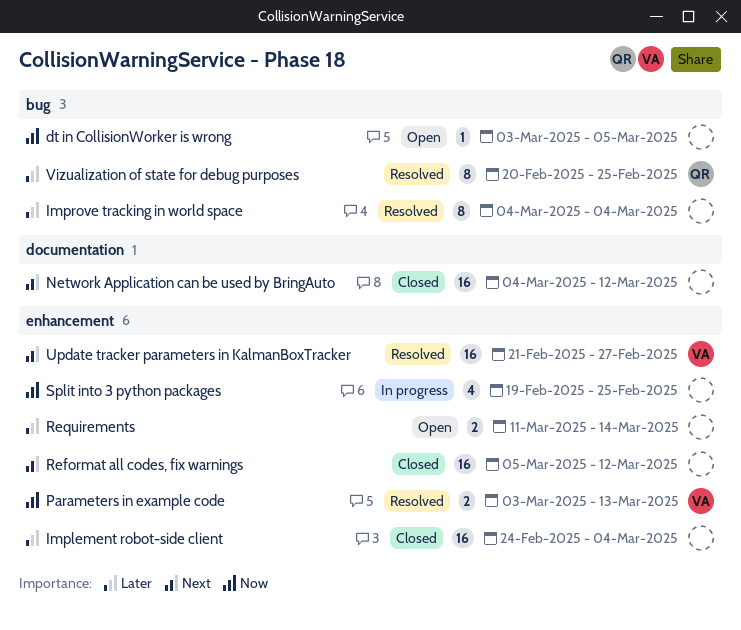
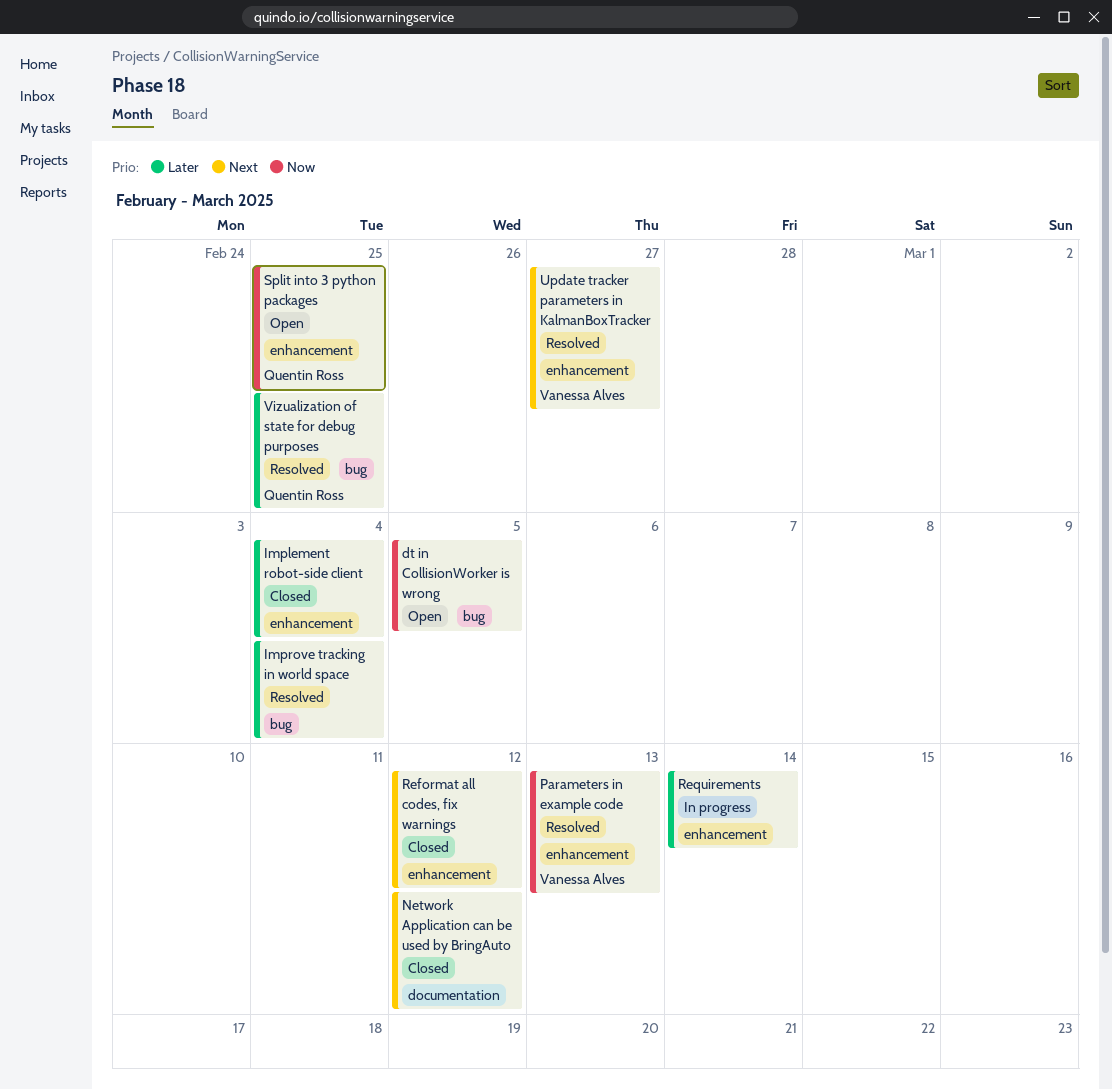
Requirements, status: Open -> In progress
Split into 3 python packages, status: In progress -> Open
Split into 3 python packages, owner: none -> Quentin Ross

